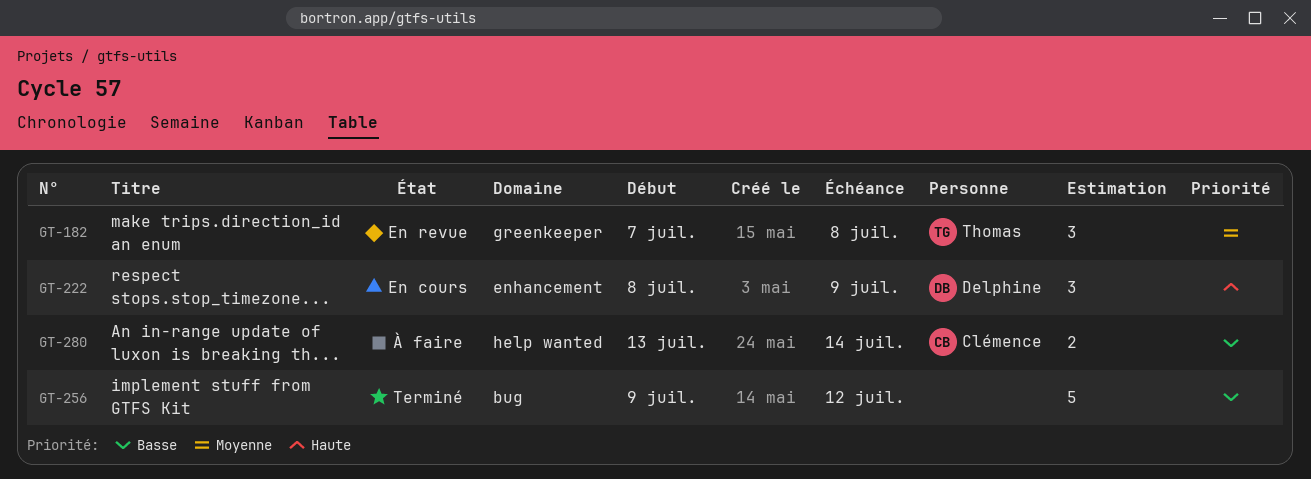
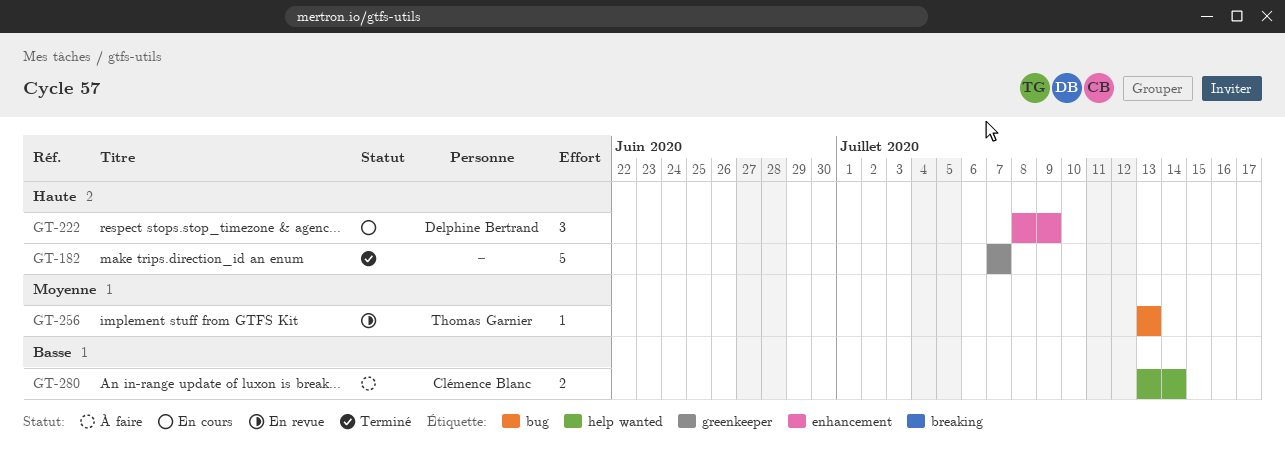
GT-182, status: En revue -> Terminé
GT-182, owner: Thomas Garnier -> none
GT-182, priority: Moyenne -> Haute
GT-182, estimate: 3 -> 5
GT-182, due: Jul 8 -> Jul 7
GT-256, status: Terminé -> En revue
GT-256, owner: none -> Thomas Garnier
GT-256, priority: Basse -> Moyenne
GT-256, estimate: 5 -> 1
GT-256, start: Jul 9 -> Jul 13
GT-256, due: Jul 12 -> Jul 13

